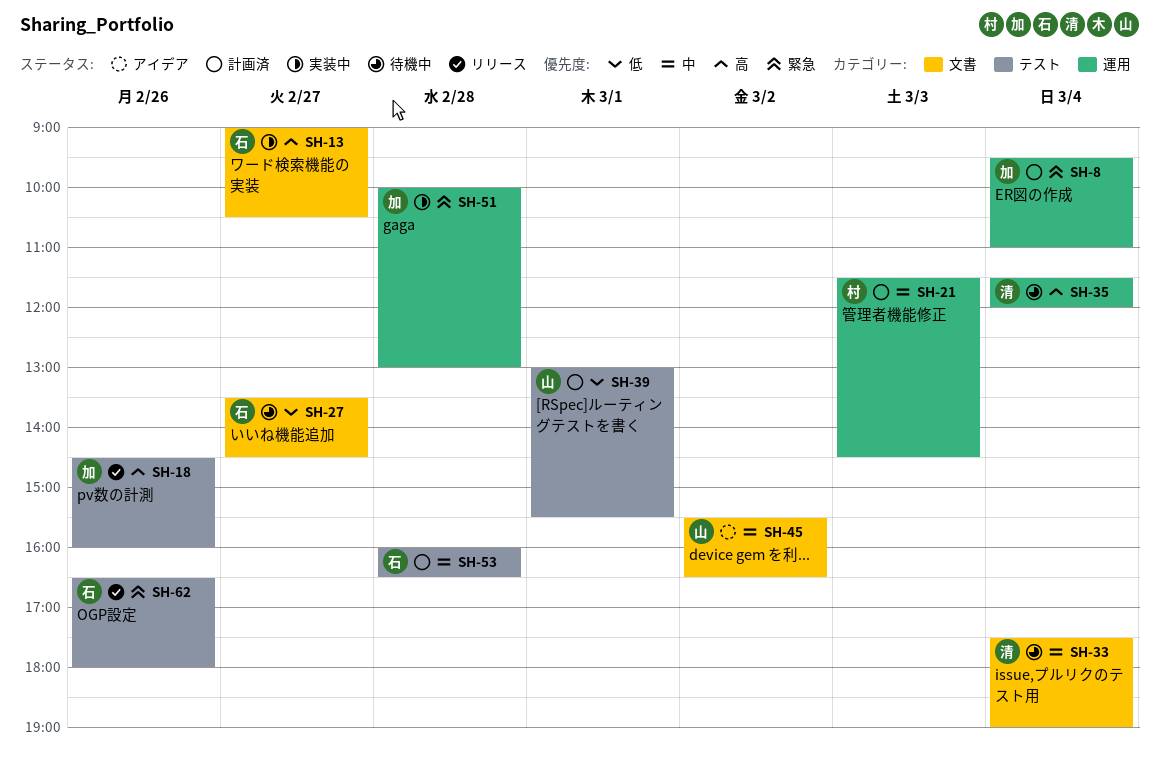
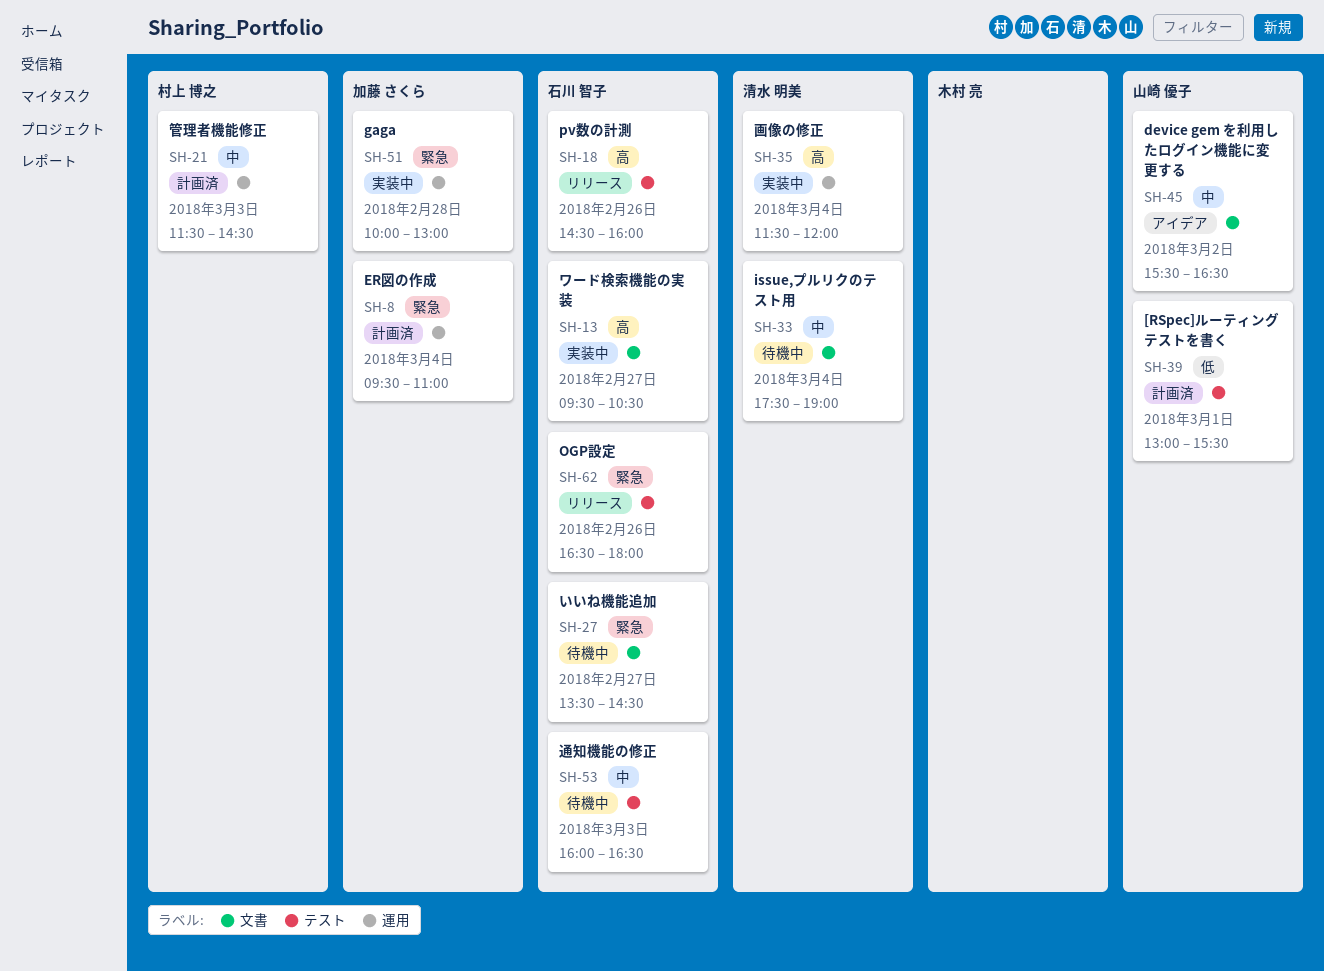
SH-13, begins: 09:00 -> 09:30
SH-18, owner: 加藤 さくら -> 石川 智子
SH-27, priority: 低 -> 緊急
SH-35, status: 待機中 -> 実装中
SH-53, status: 計画済 -> 待機中
SH-53, day: Feb 28 -> Mar 3

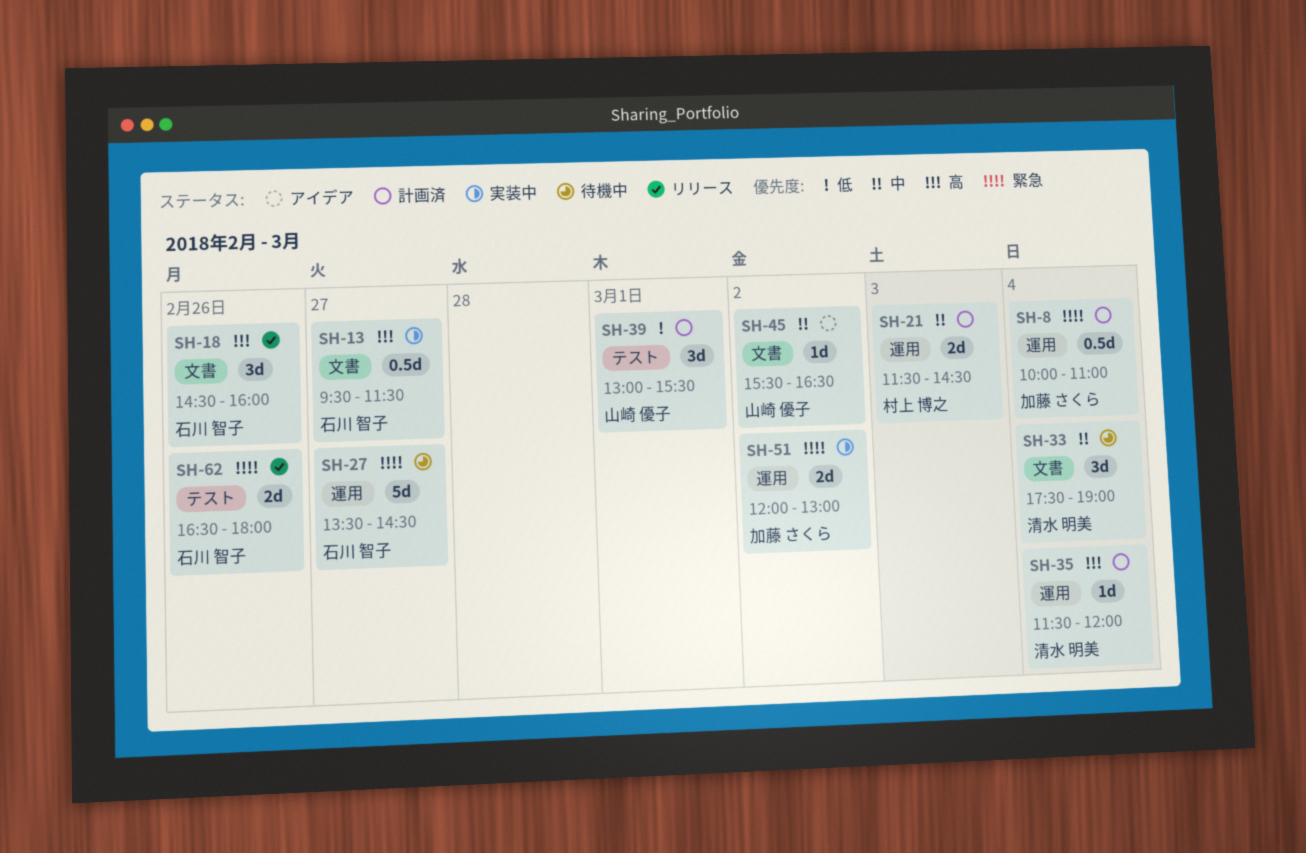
SH-8, begins: 09:30 -> 10:00
SH-13, ends: 10:30 -> 11:30
SH-18, label: テスト -> 文書
SH-27, label: 文書 -> 運用
SH-35, status: 実装中 -> 計画済
SH-51, day: Feb 28 -> Mar 2
SH-51, begins: 10:00 -> 12:00
SH-53: present -> none

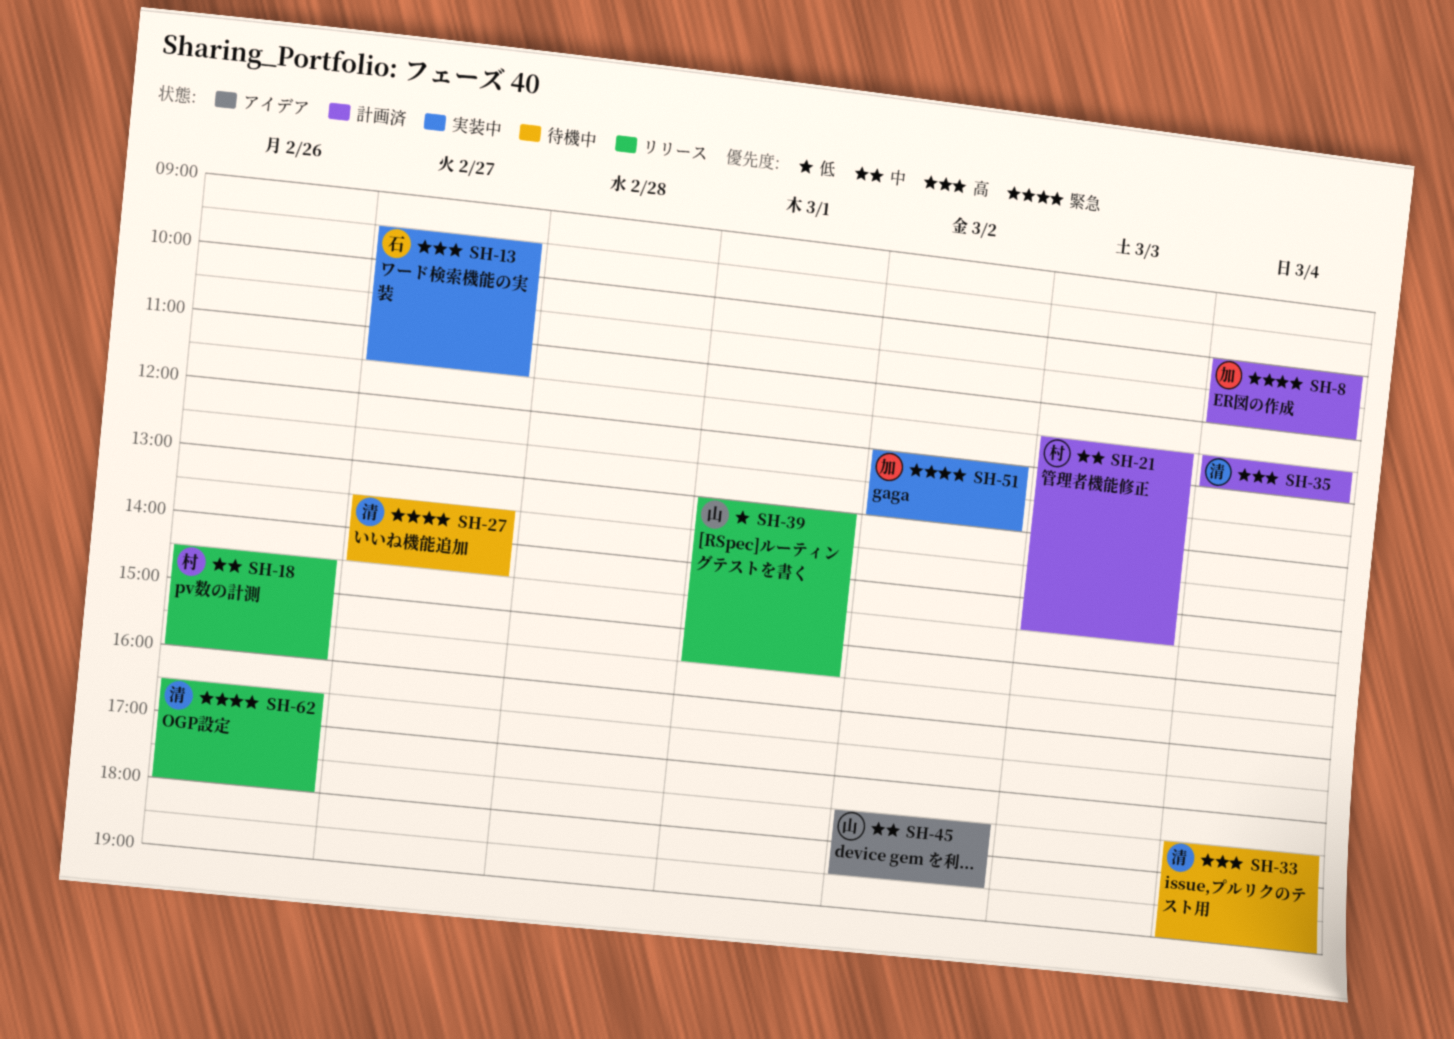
SH-18, owner: 石川 智子 -> 村上 博之
SH-18, priority: 高 -> 中
SH-27, owner: 石川 智子 -> 清水 明美
SH-33, priority: 中 -> 高
SH-39, status: 計画済 -> リリース
SH-45, begins: 15:30 -> 17:30
SH-45, ends: 16:30 -> 18:30
SH-62, owner: 石川 智子 -> 清水 明美

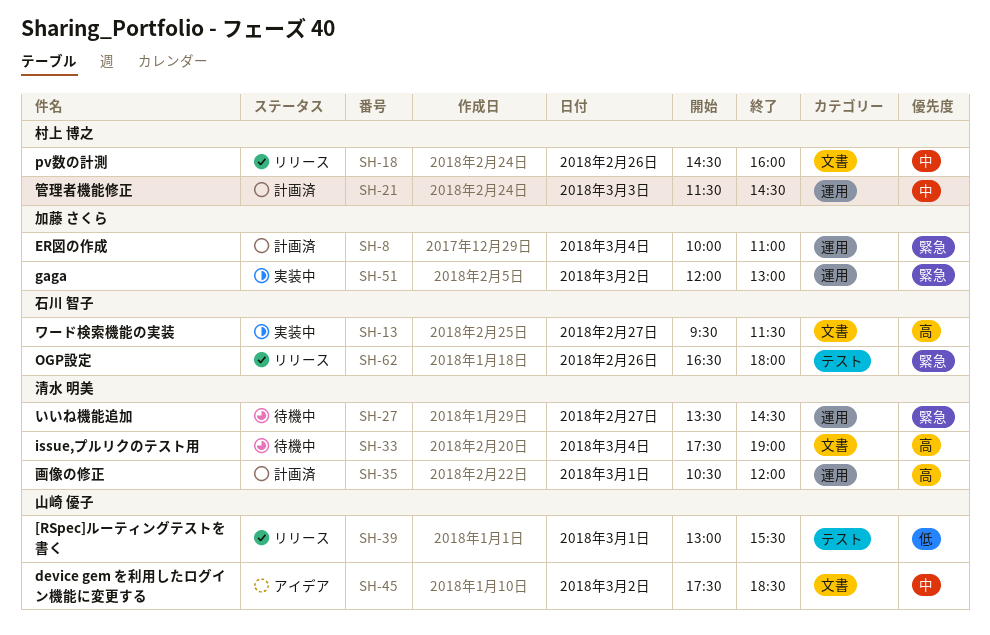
SH-35, day: Mar 4 -> Mar 1
SH-35, begins: 11:30 -> 10:30
SH-62, owner: 清水 明美 -> 石川 智子

